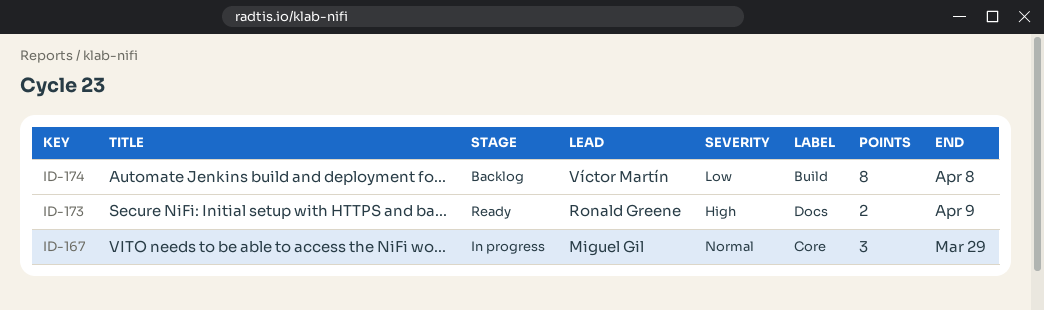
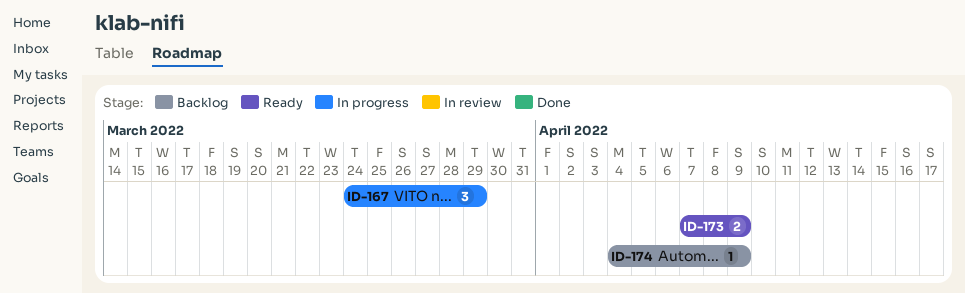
ID-174, estimate: 8 -> 1
ID-174, due: Apr 8 -> Apr 9

